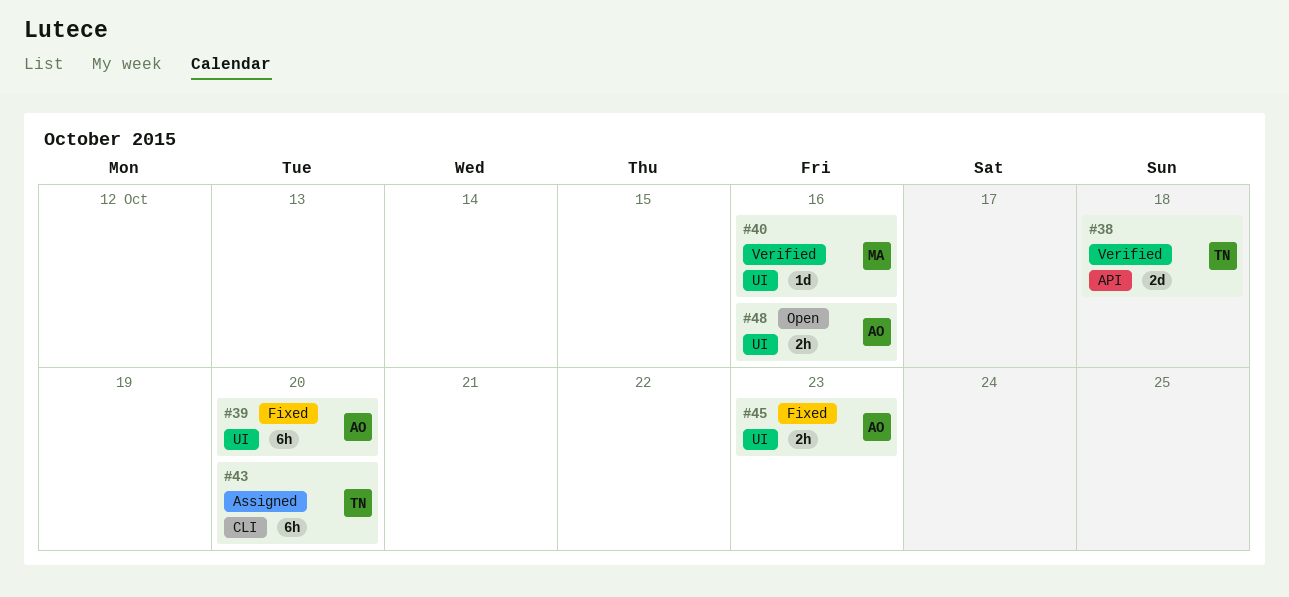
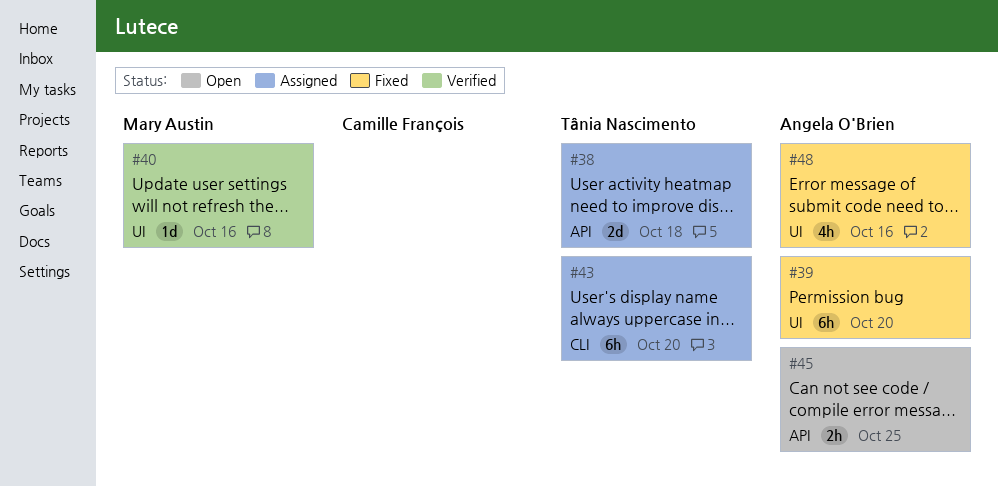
#38, status: Verified -> Assigned
#45, status: Fixed -> Open
#45, label: UI -> API
#45, due: Oct 23 -> Oct 25
#48, status: Open -> Fixed
#48, estimate: 2h -> 4h

